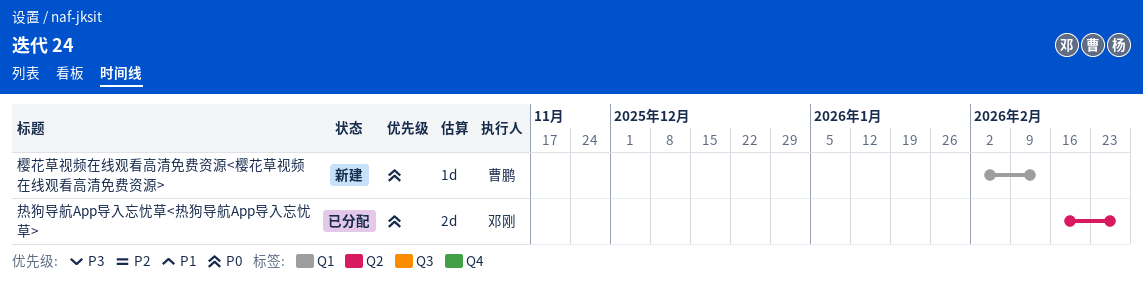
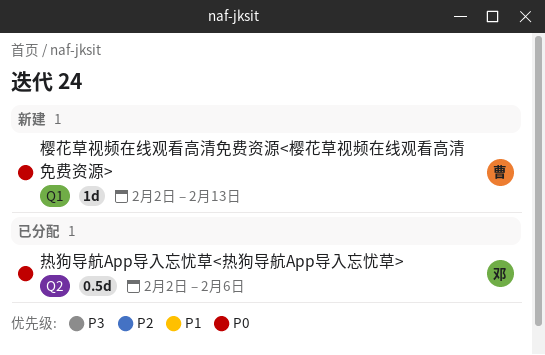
热狗导航App导入忘忧草<热狗导航App导入忘忧草>, estimate: 2d -> 0.5d
热狗导航App导入忘忧草<热狗导航App导入忘忧草>, start: Feb 16 -> Feb 2
热狗导航App导入忘忧草<热狗导航App导入忘忧草>, due: Feb 27 -> Feb 6

